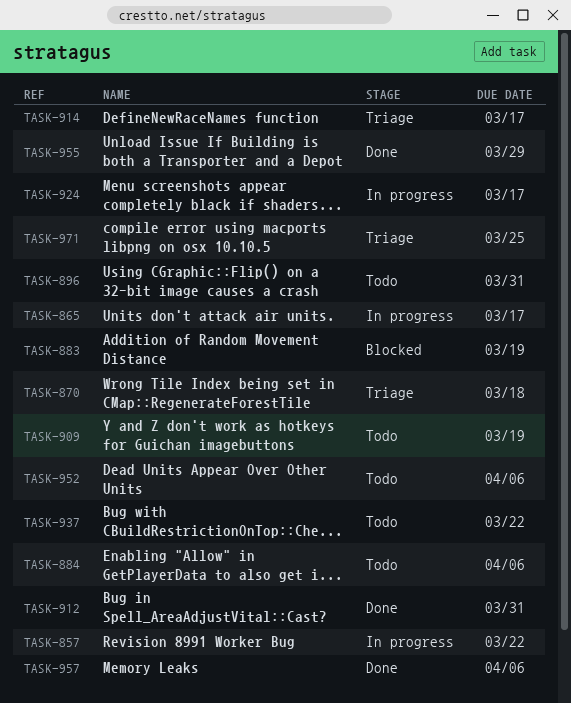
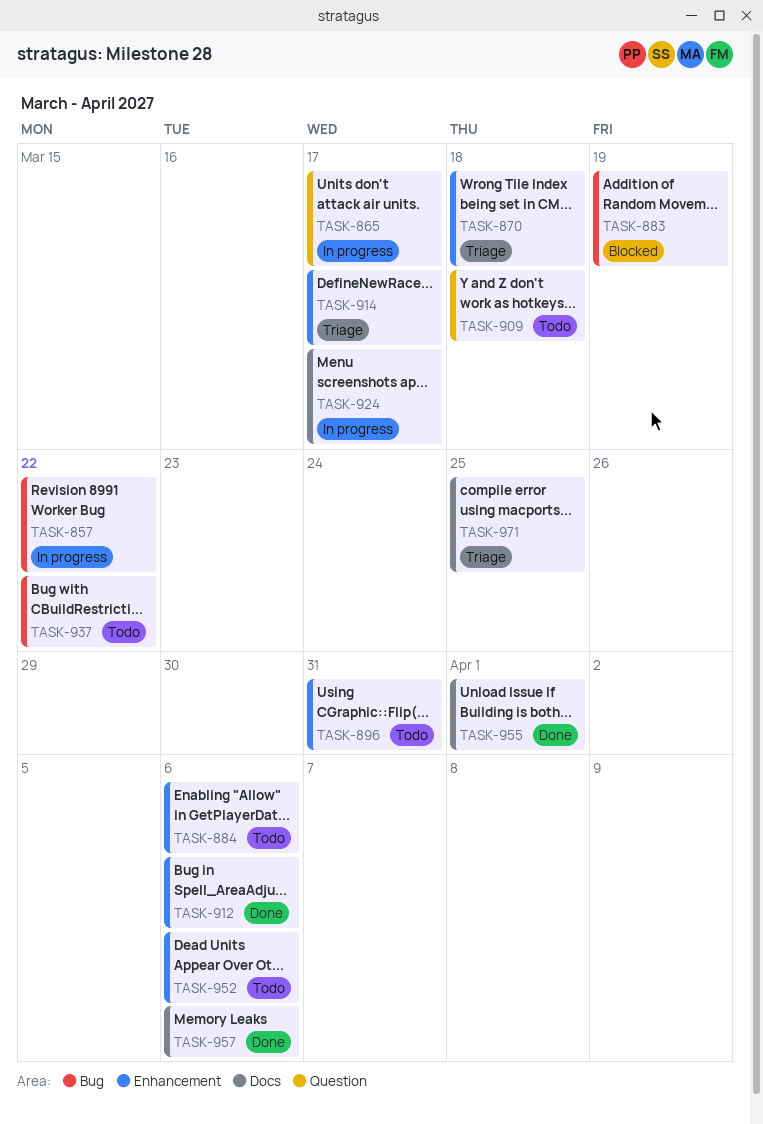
TASK-909, due: Mar 19 -> Mar 18
TASK-912, due: Mar 31 -> Apr 6
TASK-955, due: Mar 29 -> Apr 1

